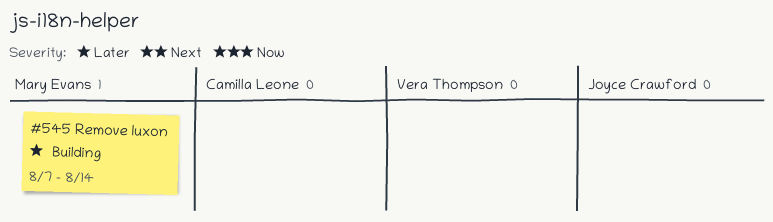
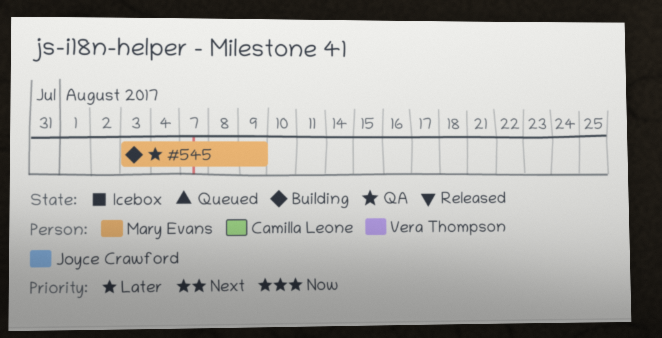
#545, start: Aug 7 -> Aug 3
#545, due: Aug 14 -> Aug 9

